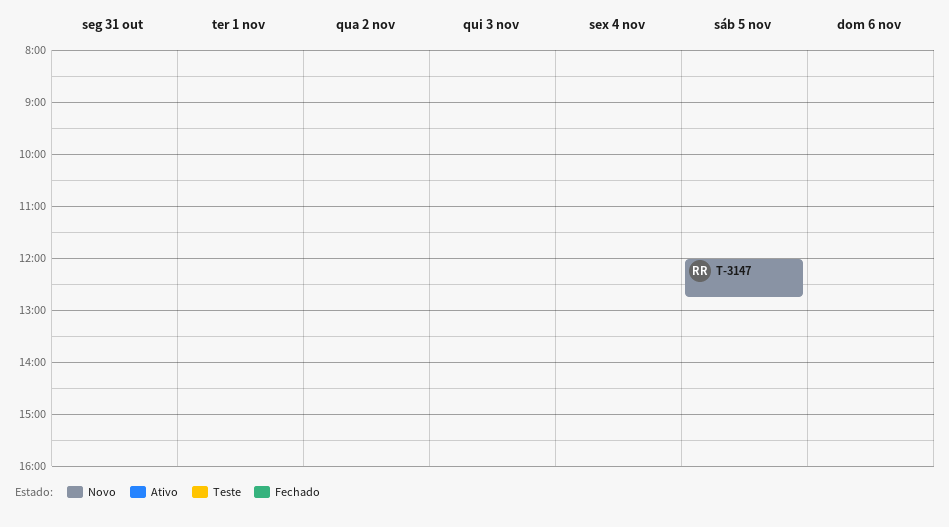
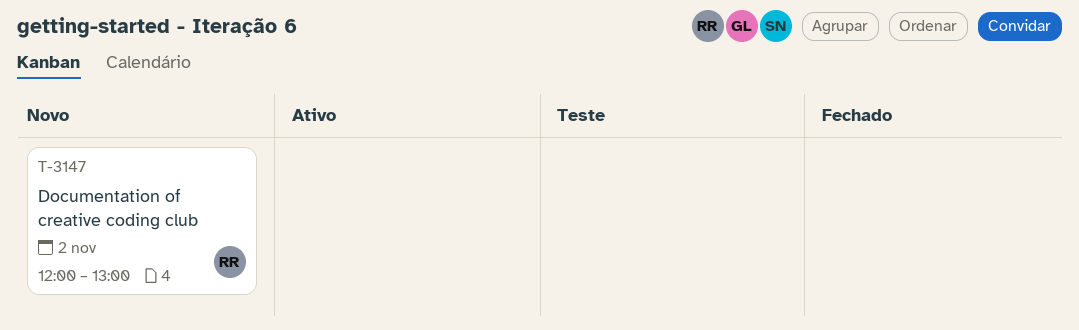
T-3147, day: Nov 5 -> Nov 2
T-3147, ends: 12:45 -> 13:00

